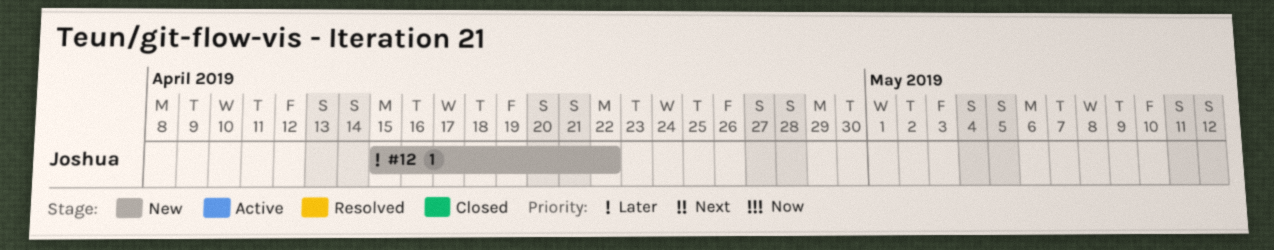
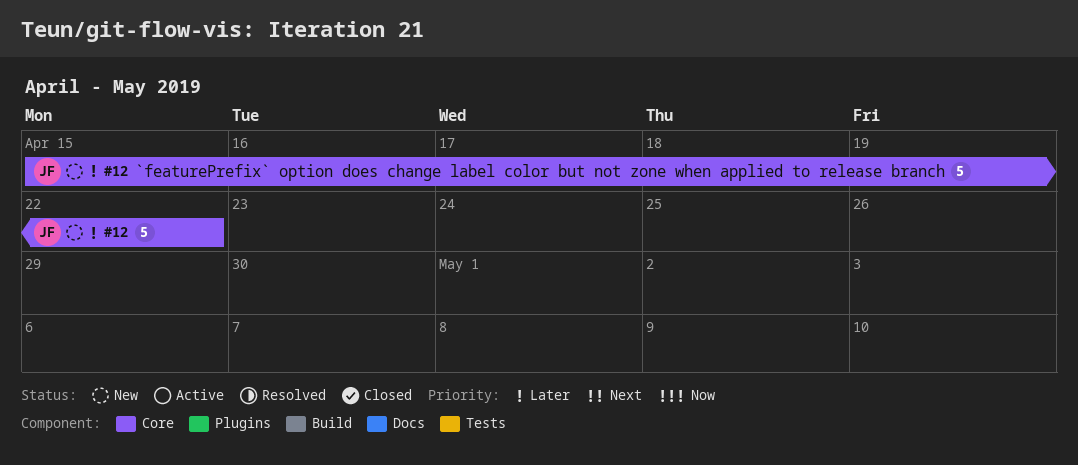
#12, estimate: 1 -> 5

